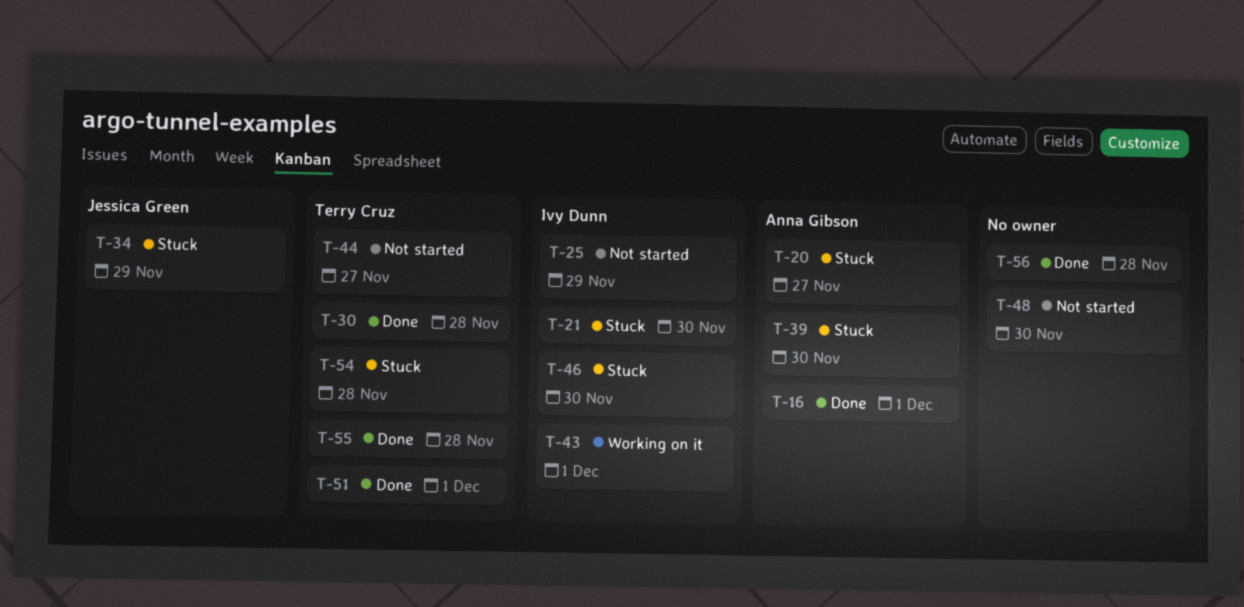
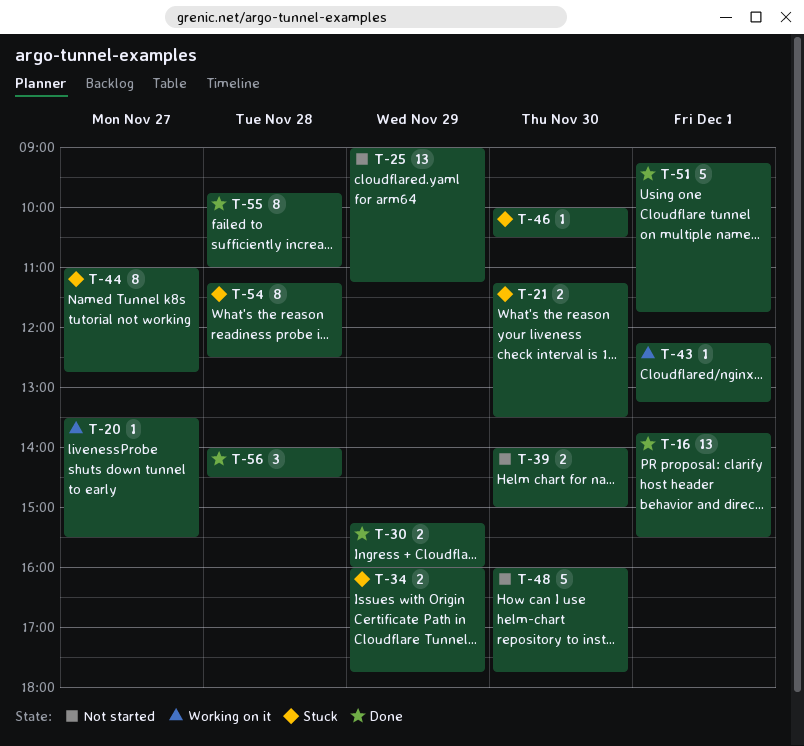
T-20, status: Stuck -> Working on it
T-30, day: Nov 28 -> Nov 29
T-39, status: Stuck -> Not started
T-44, status: Not started -> Stuck

